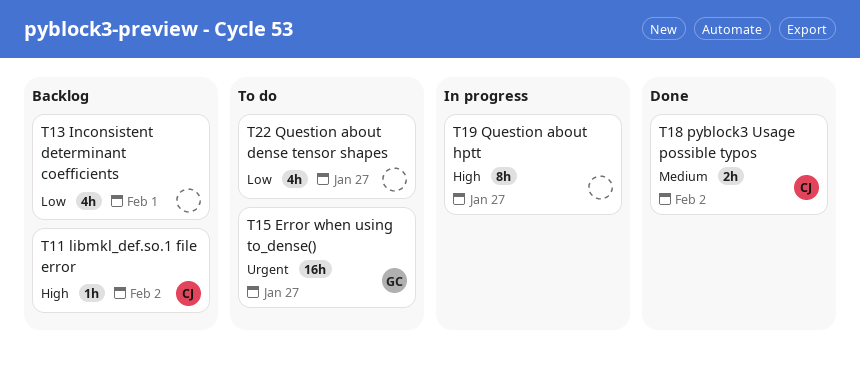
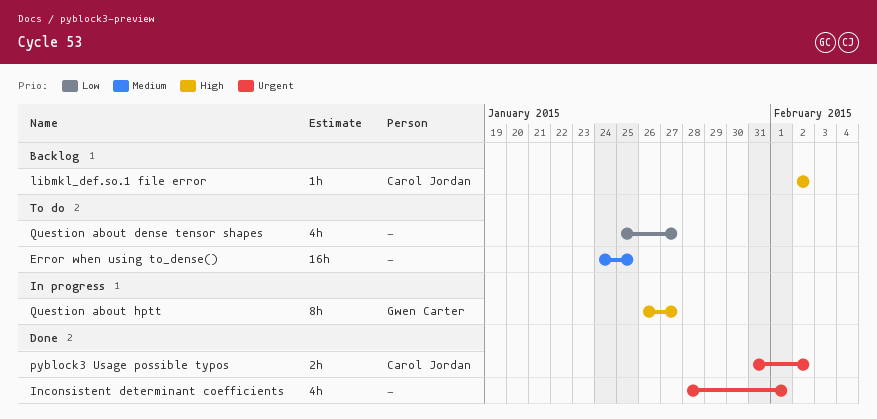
Error when using to_dense(), owner: Gwen Carter -> none
Error when using to_dense(), priority: Urgent -> Medium
Error when using to_dense(), due: Jan 27 -> Jan 25
Inconsistent determinant coefficients, status: Backlog -> Done
Inconsistent determinant coefficients, priority: Low -> Urgent
pyblock3 Usage possible typos, priority: Medium -> Urgent
Question about hptt, owner: none -> Gwen Carter

